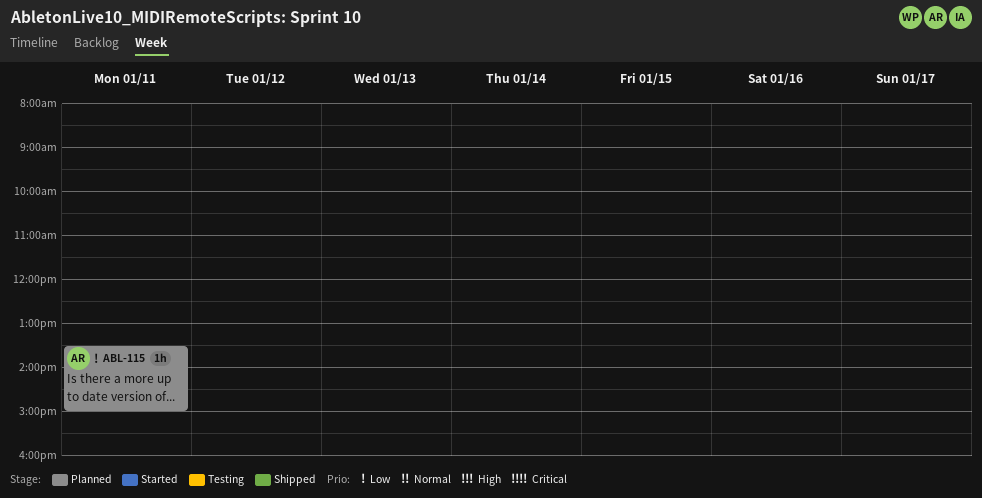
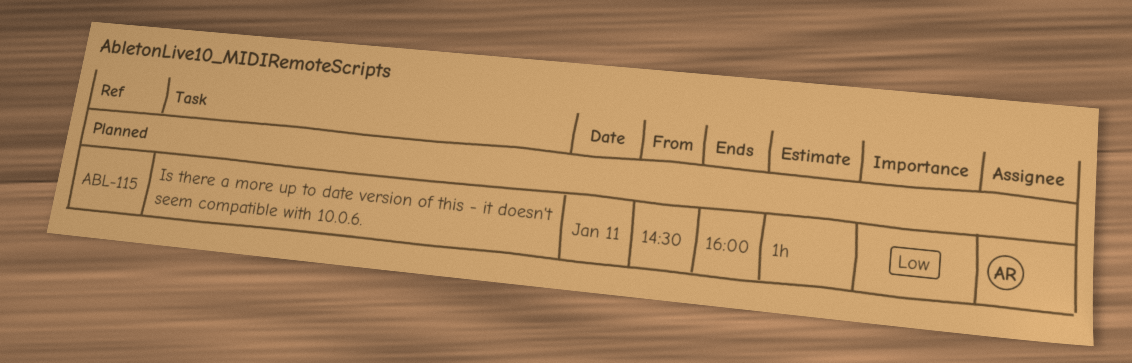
ABL-115, begins: 13:30 -> 14:30
ABL-115, ends: 15:00 -> 16:00

